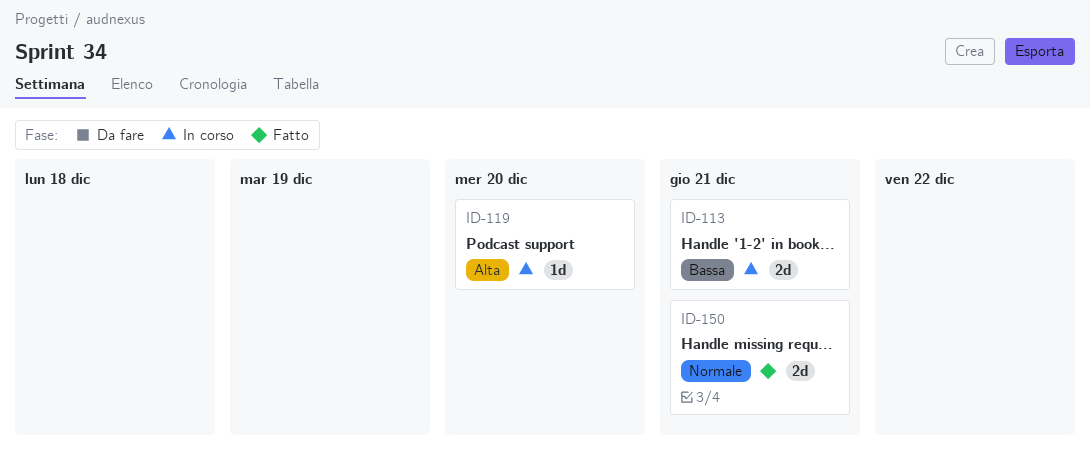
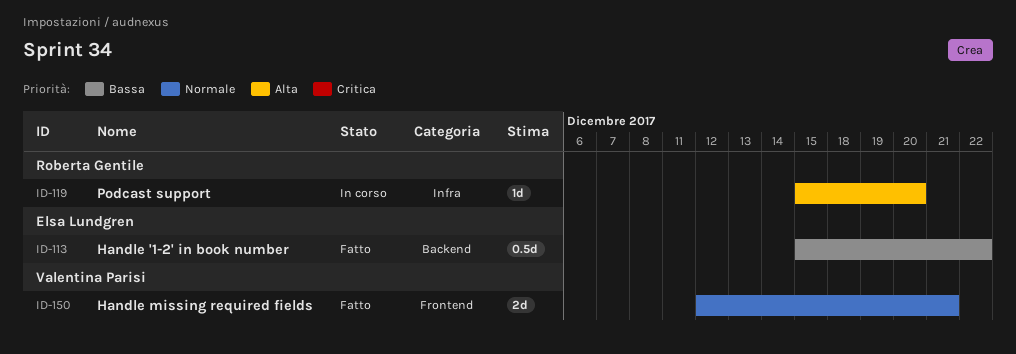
ID-113, status: In corso -> Fatto
ID-113, estimate: 2d -> 0.5d
ID-113, due: Dec 21 -> Dec 22

